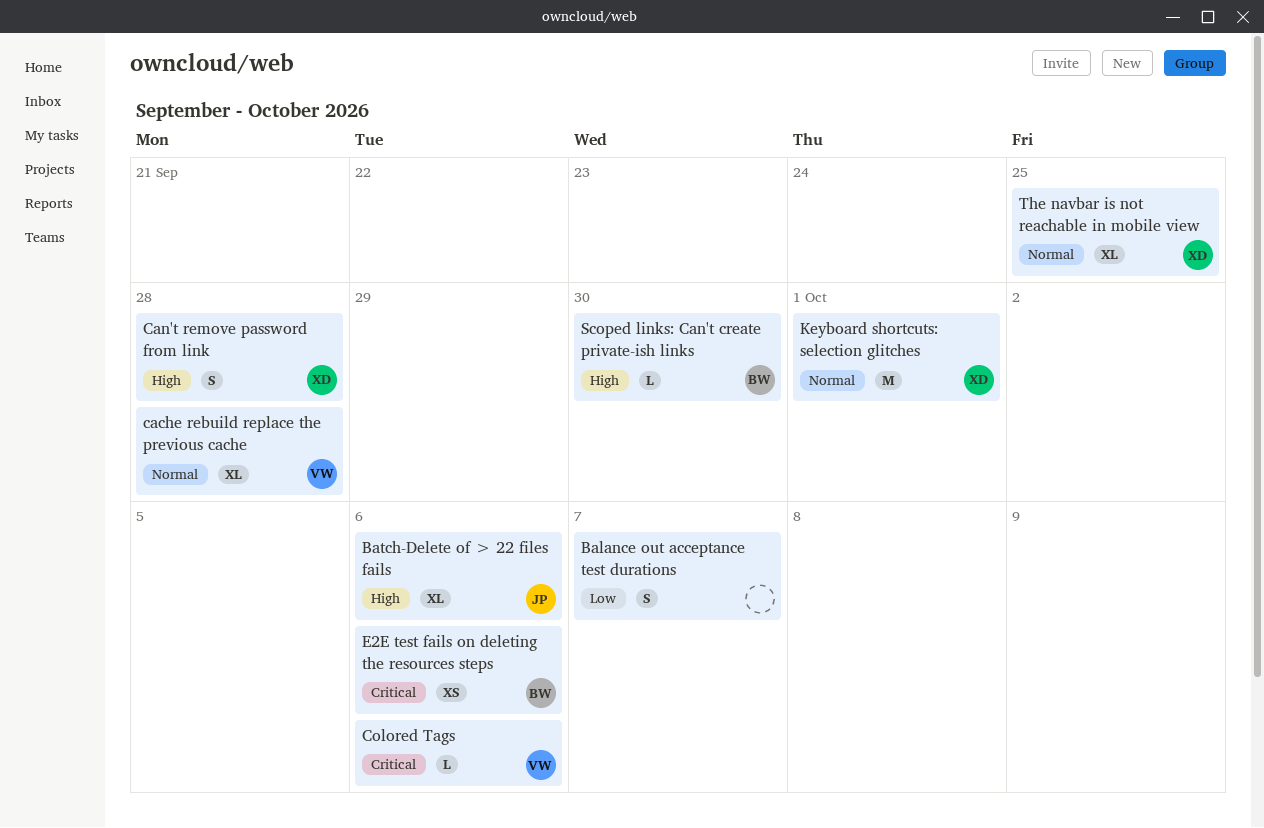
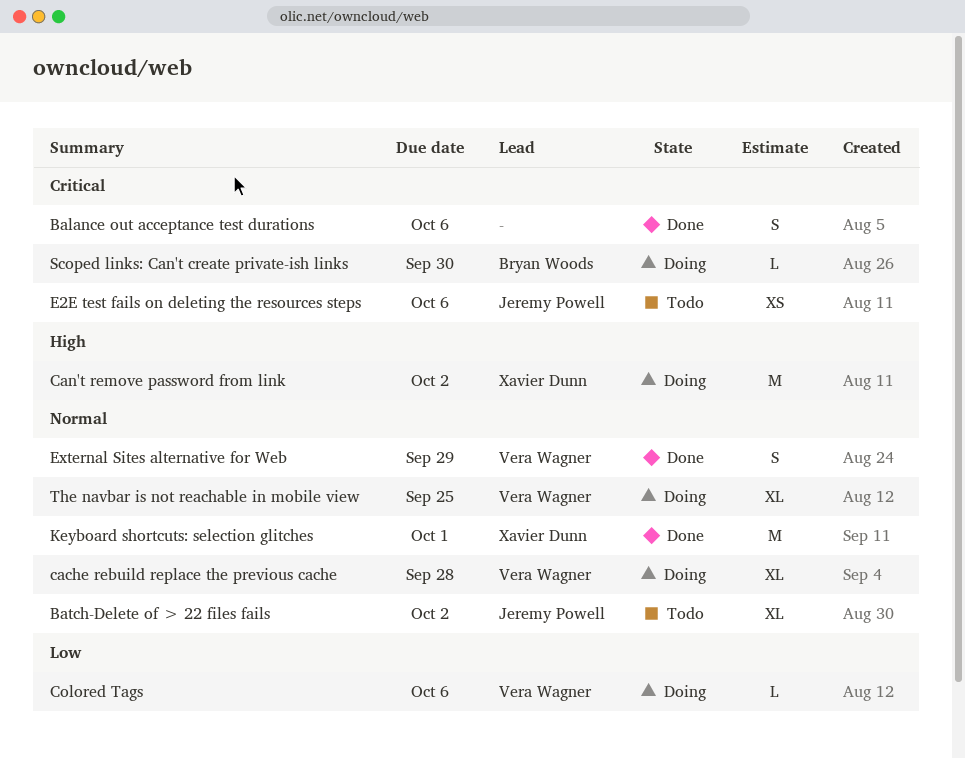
Balance out acceptance test durations, priority: Low -> Critical
Balance out acceptance test durations, due: Oct 7 -> Oct 6
Batch-Delete of > 22 files fails, priority: High -> Normal
Batch-Delete of > 22 files fails, due: Oct 6 -> Oct 2
Can't remove password from link, estimate: S -> M
Can't remove password from link, due: Sep 28 -> Oct 2
Colored Tags, priority: Critical -> Low
E2E test fails on deleting the resources steps, owner: Bryan Woods -> Jeremy Powell
External Sites alternative for Web: none -> present
Scoped links: Can't create private-ish links, priority: High -> Critical
The navbar is not reachable in mobile view, owner: Xavier Dunn -> Vera Wagner

